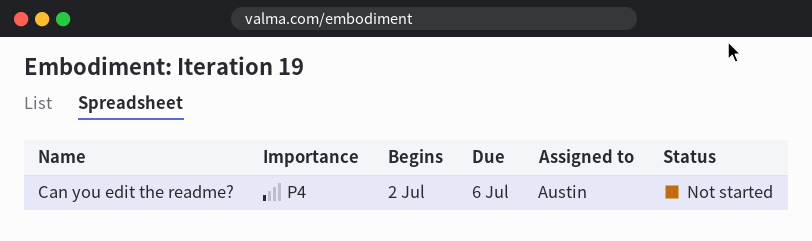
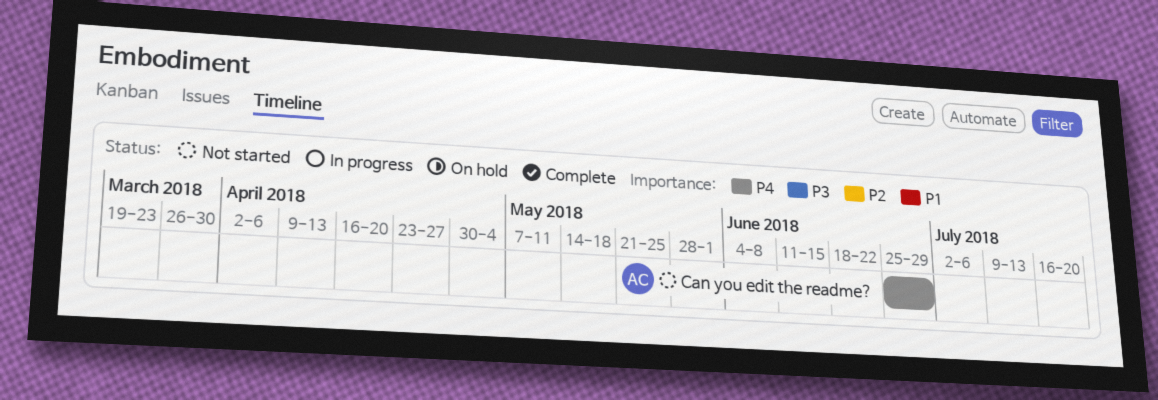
Can you edit the readme?, start: Jul 2 -> Jun 25
Can you edit the readme?, due: Jul 6 -> Jun 29

